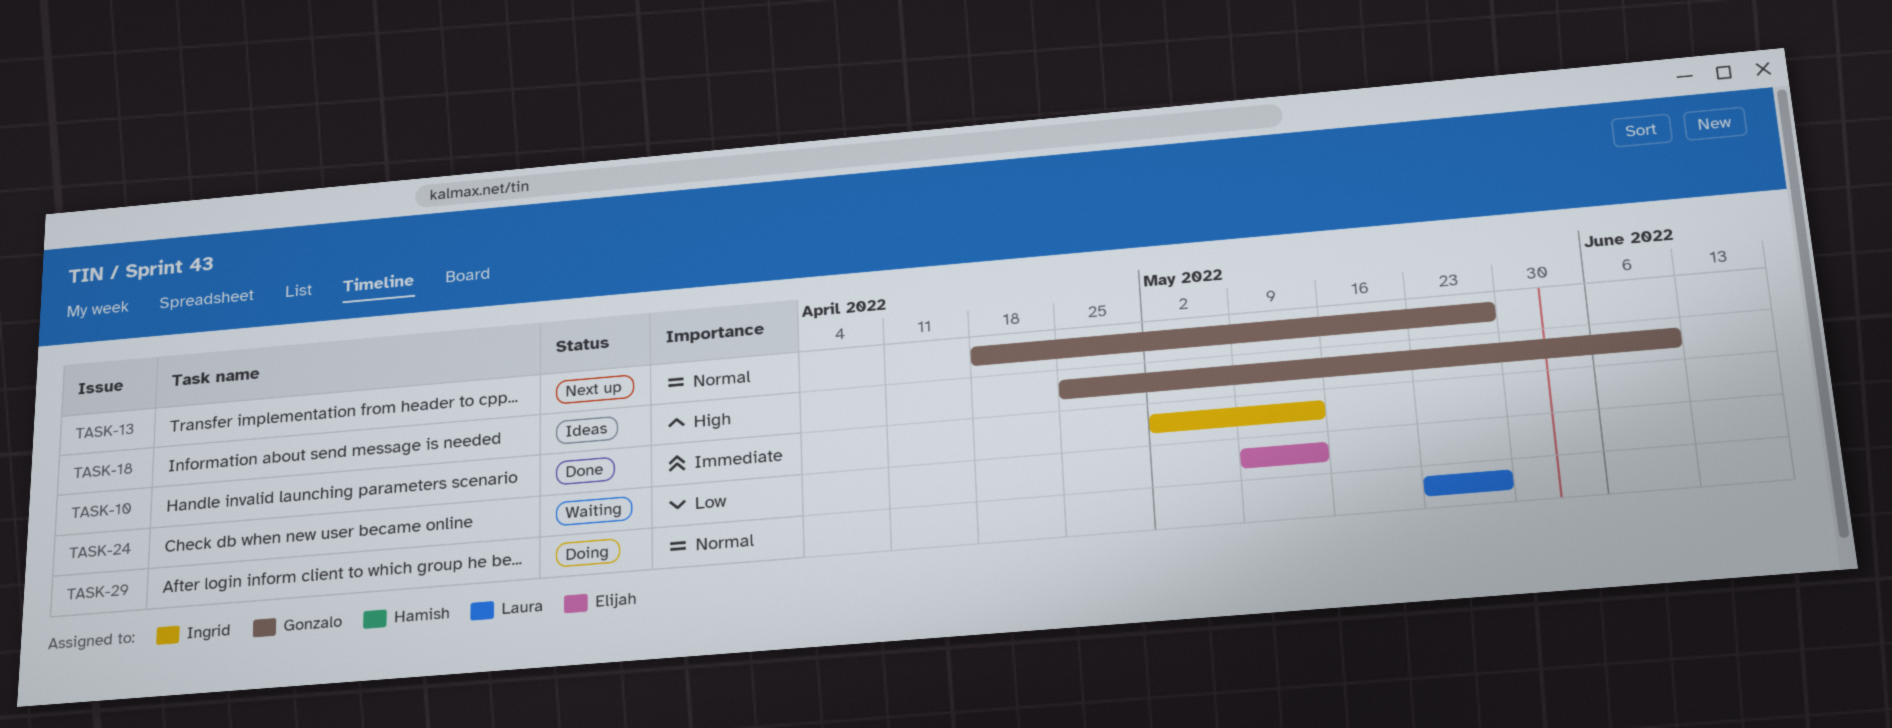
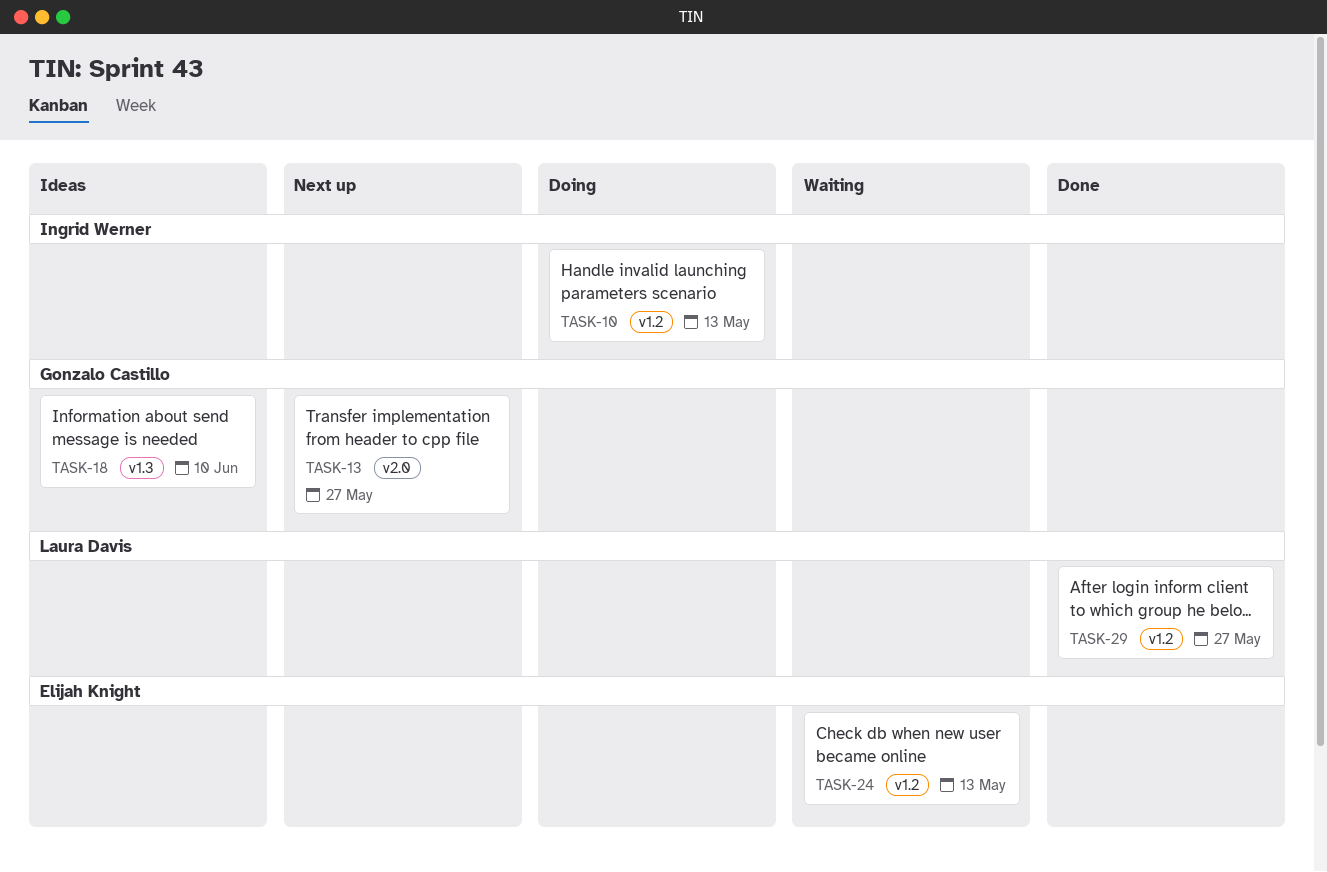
TASK-10, status: Done -> Doing
TASK-29, status: Doing -> Done

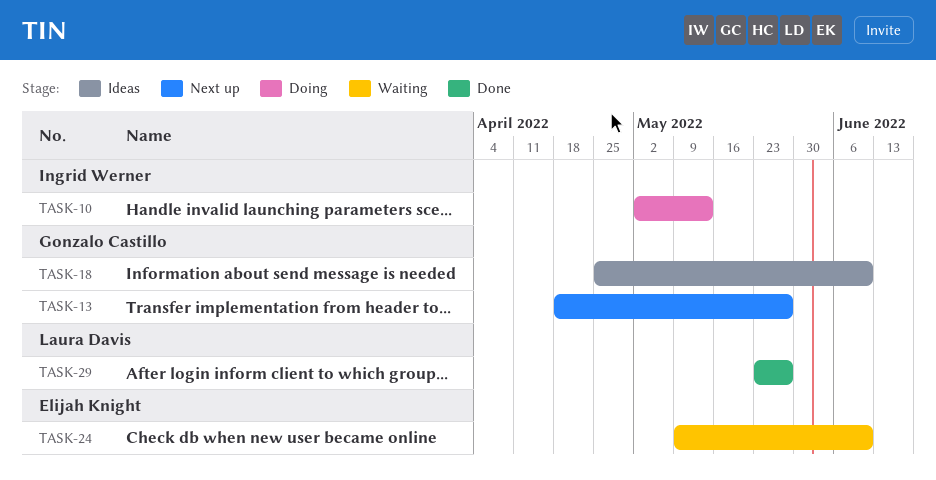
TASK-24, due: May 13 -> Jun 10

